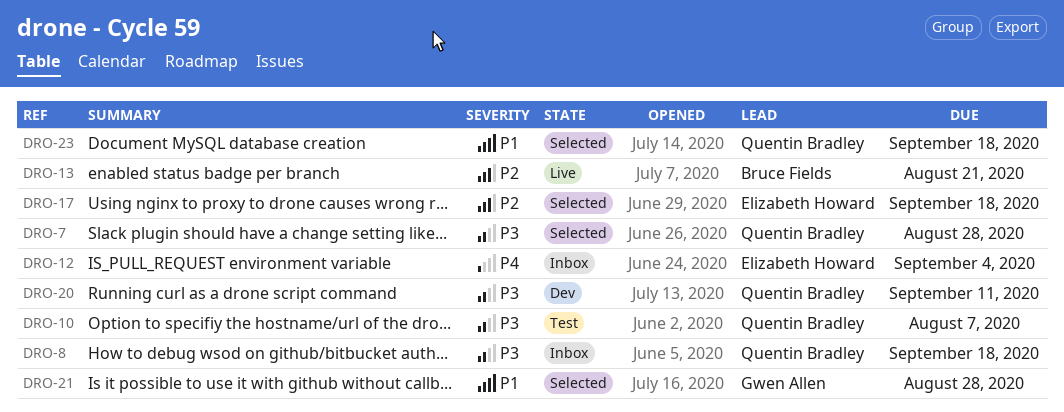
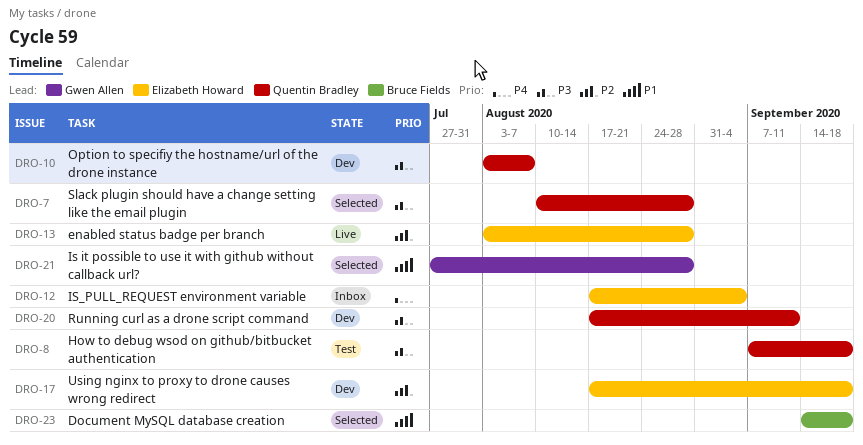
DRO-8, status: Inbox -> Test
DRO-10, status: Test -> Dev
DRO-13, owner: Bruce Fields -> Elizabeth Howard
DRO-13, due: Aug 21 -> Aug 28
DRO-17, status: Selected -> Dev
DRO-23, owner: Quentin Bradley -> Bruce Fields

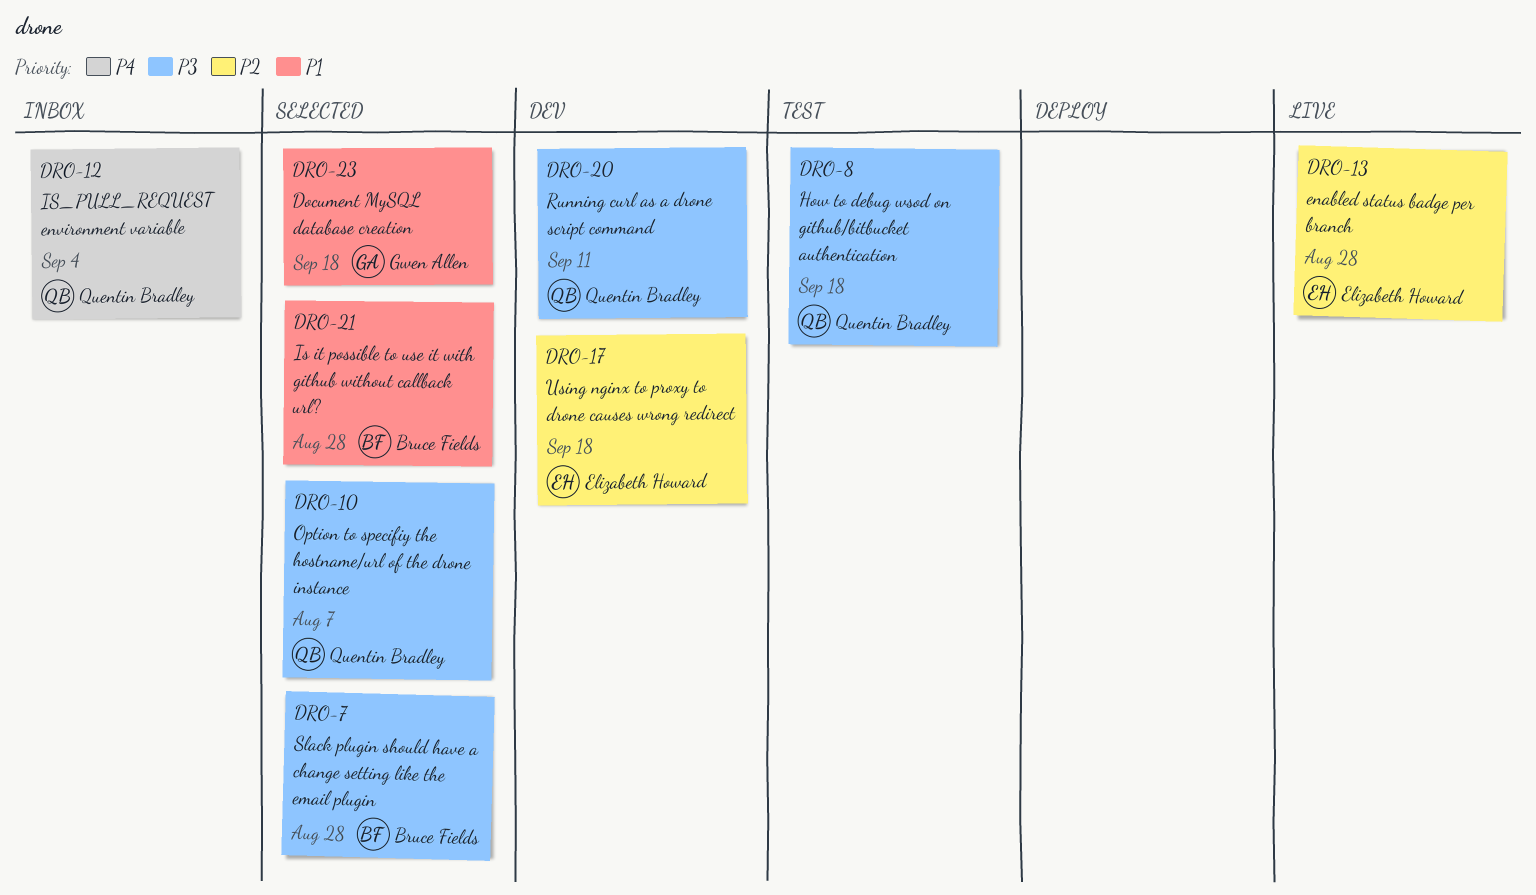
DRO-7, owner: Quentin Bradley -> Bruce Fields
DRO-10, status: Dev -> Selected
DRO-12, owner: Elizabeth Howard -> Quentin Bradley
DRO-21, owner: Gwen Allen -> Bruce Fields
DRO-23, owner: Bruce Fields -> Gwen Allen

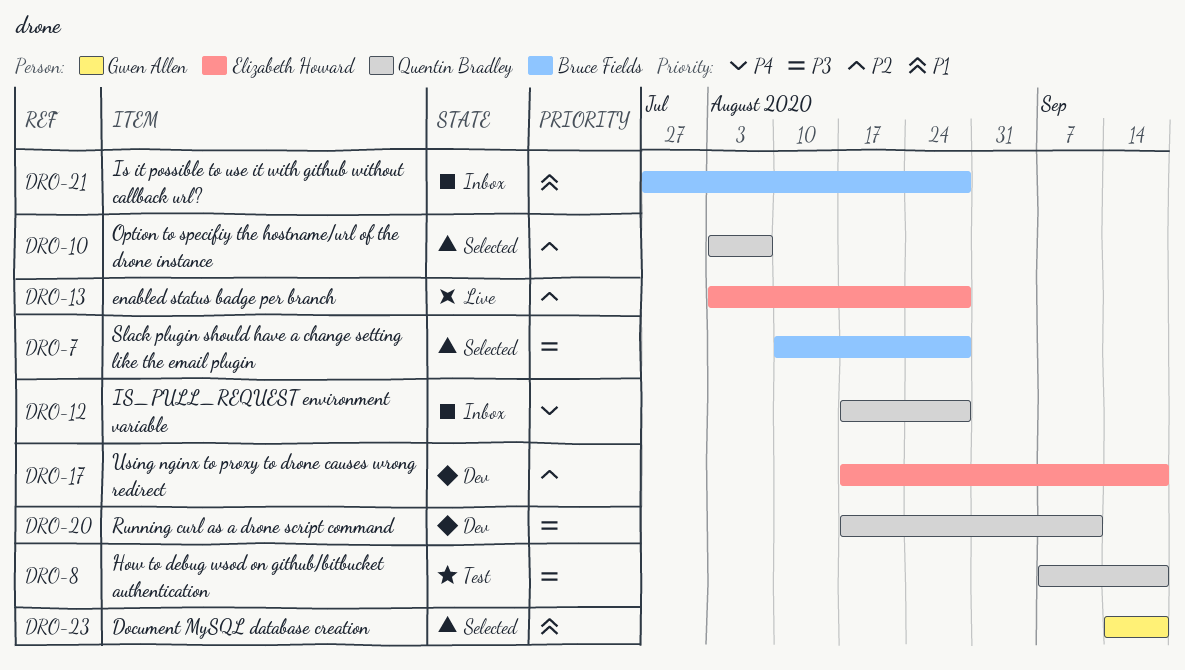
DRO-10, priority: P3 -> P2
DRO-12, due: Sep 4 -> Aug 28
DRO-21, status: Selected -> Inbox

